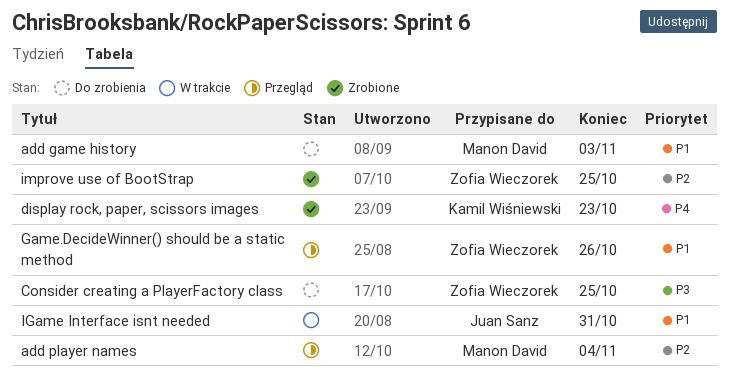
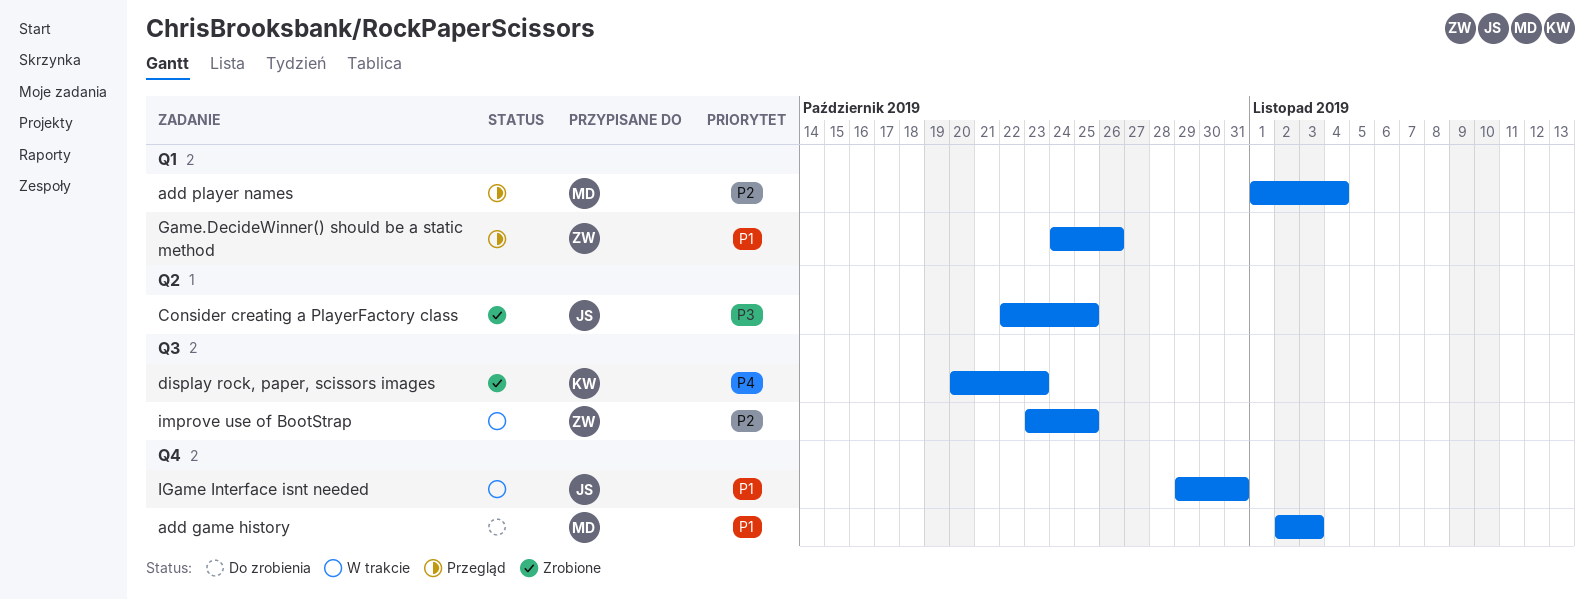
Consider creating a PlayerFactory class, status: Do zrobienia -> Zrobione
Consider creating a PlayerFactory class, owner: Zofia Wieczorek -> Juan Sanz
improve use of BootStrap, status: Zrobione -> W trakcie

